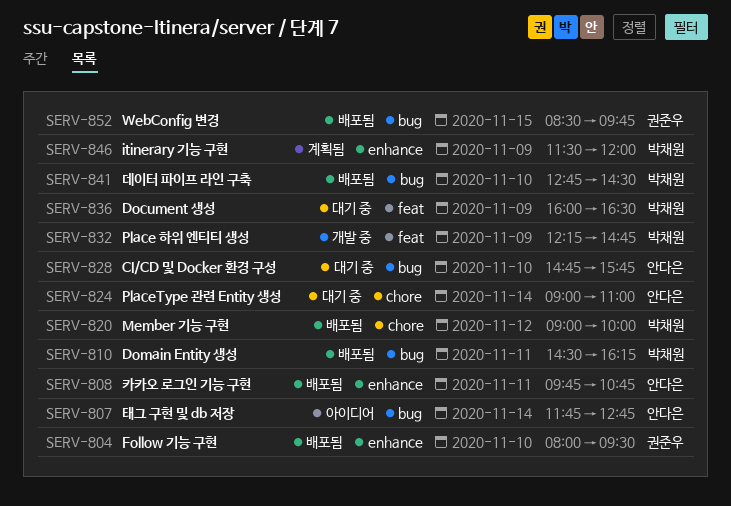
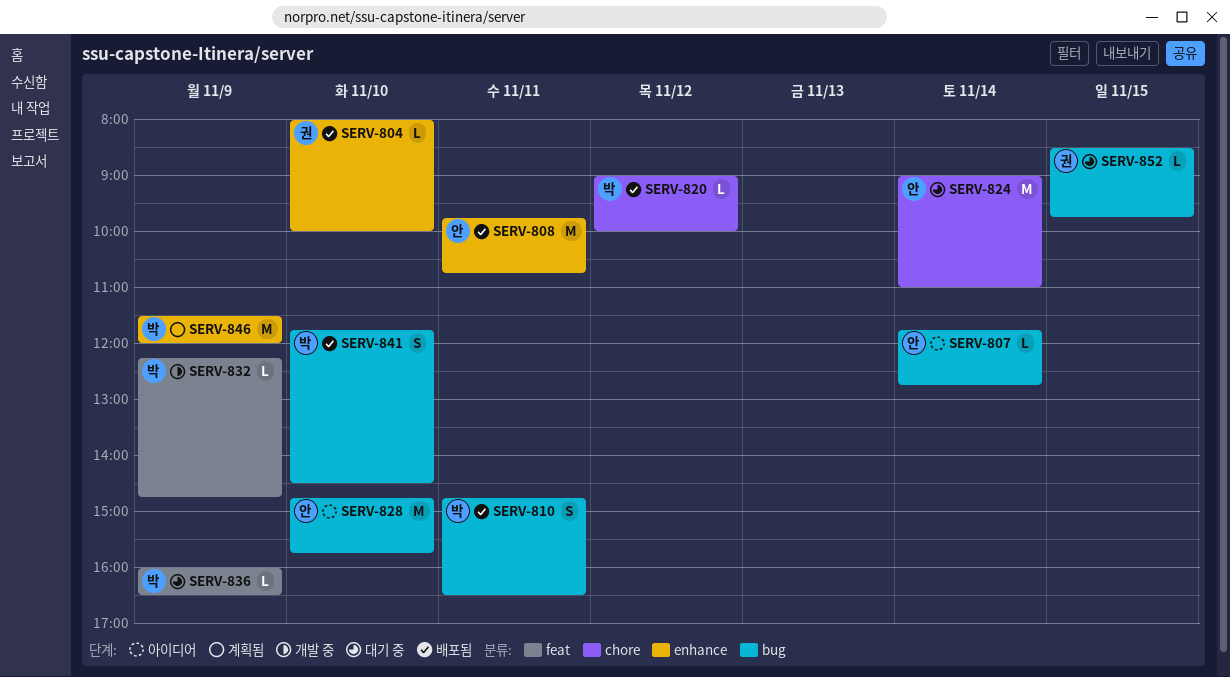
SERV-804, ends: 09:30 -> 10:00
SERV-810, begins: 14:30 -> 14:45
SERV-810, ends: 16:15 -> 16:30
SERV-828, status: 대기 중 -> 아이디어
SERV-841, begins: 12:45 -> 11:45
SERV-852, status: 배포됨 -> 대기 중

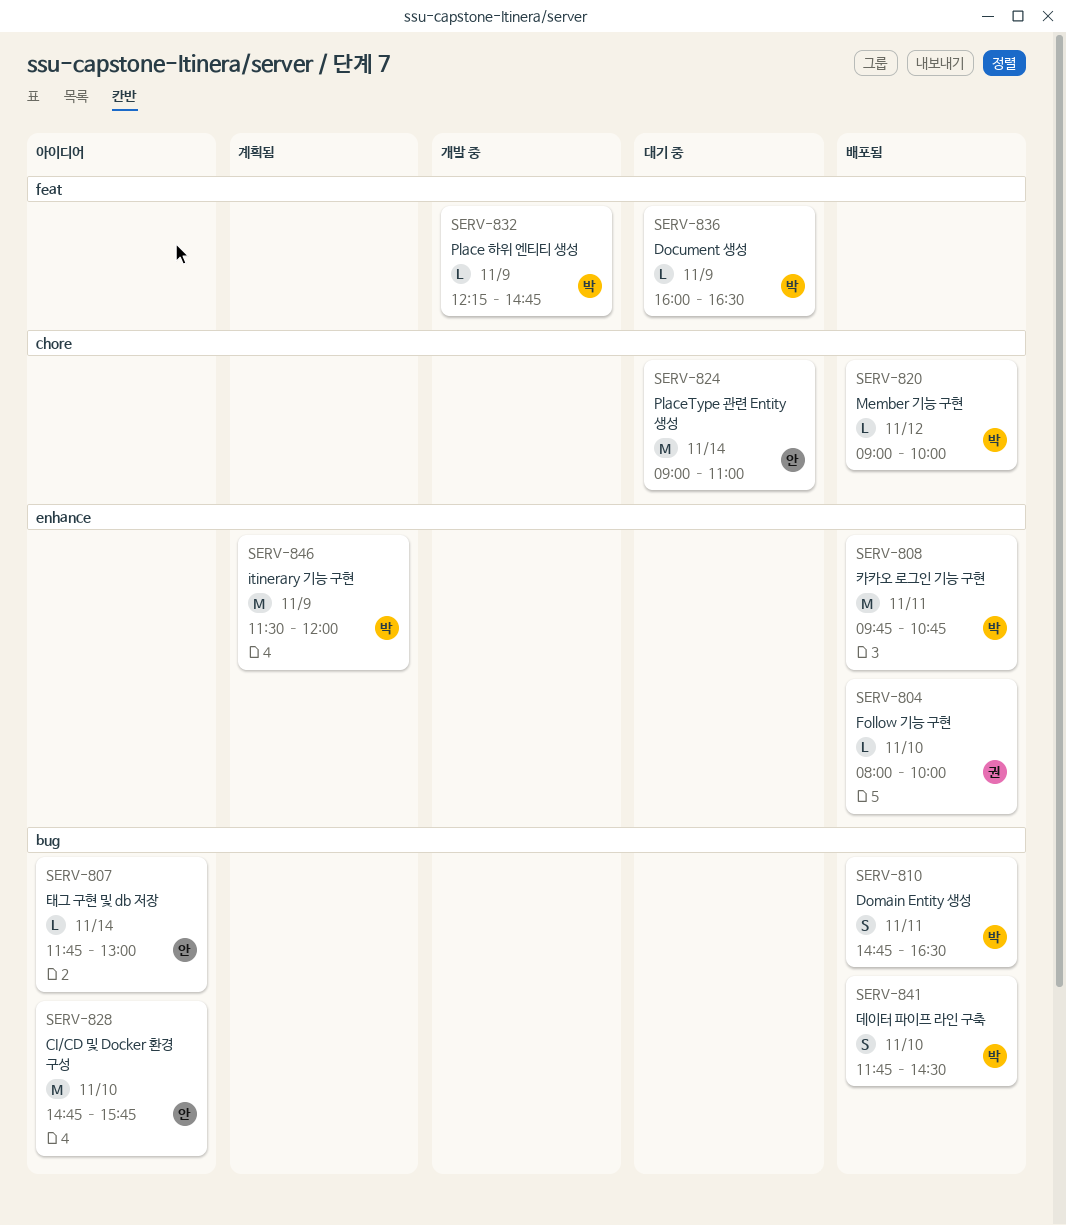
SERV-807, ends: 12:45 -> 13:00
SERV-808, owner: 안 -> 박
SERV-852: present -> none

